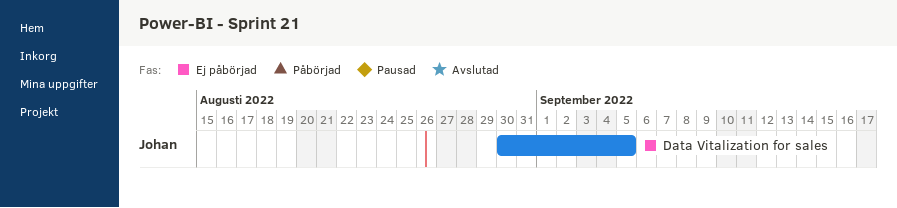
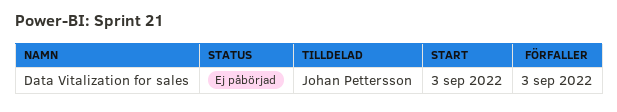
Data Vitalization for sales, start: Aug 30 -> Sep 3
Data Vitalization for sales, due: Sep 5 -> Sep 3

